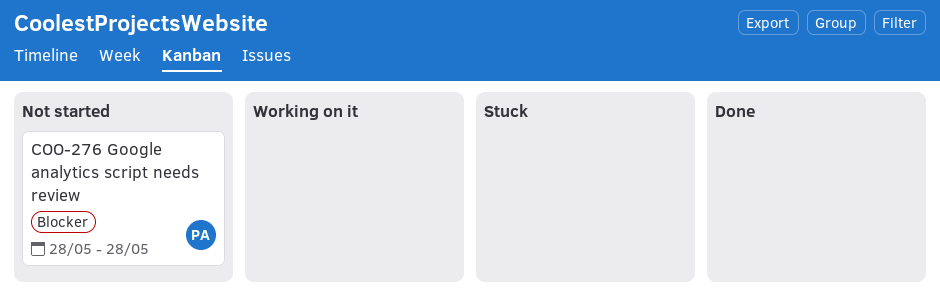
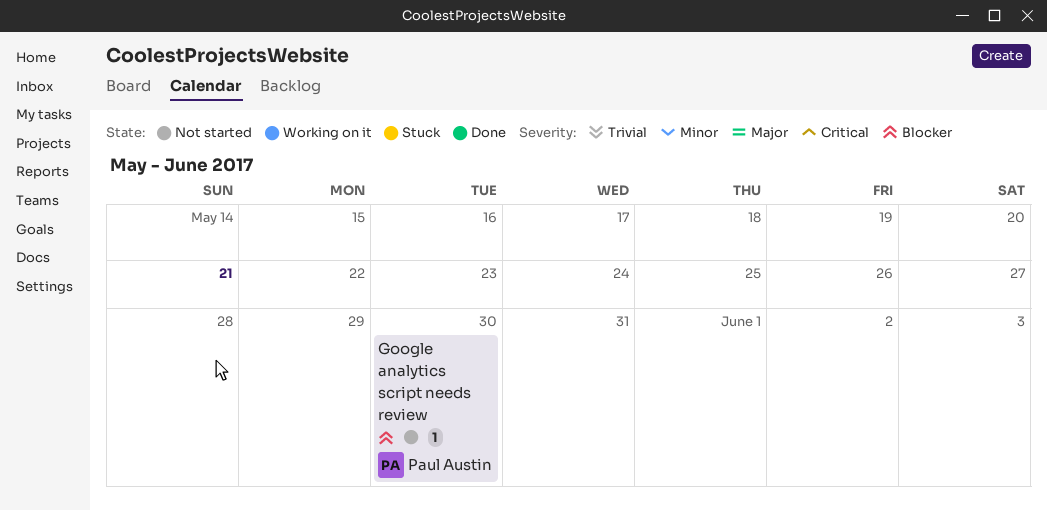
Google analytics script needs review, due: May 28 -> May 30

